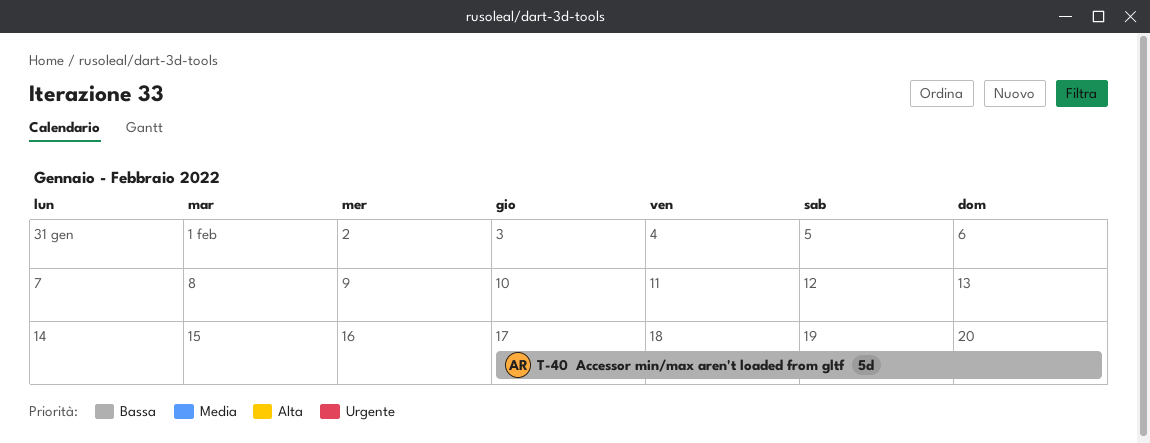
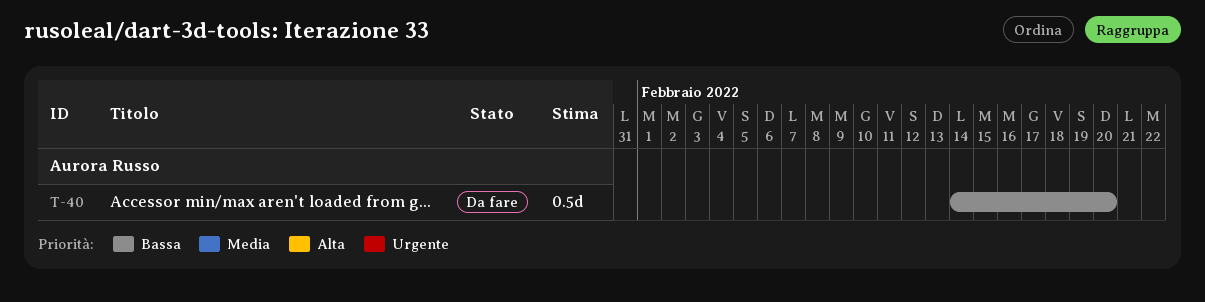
T-40, estimate: 5d -> 0.5d
T-40, start: Feb 17 -> Feb 14

